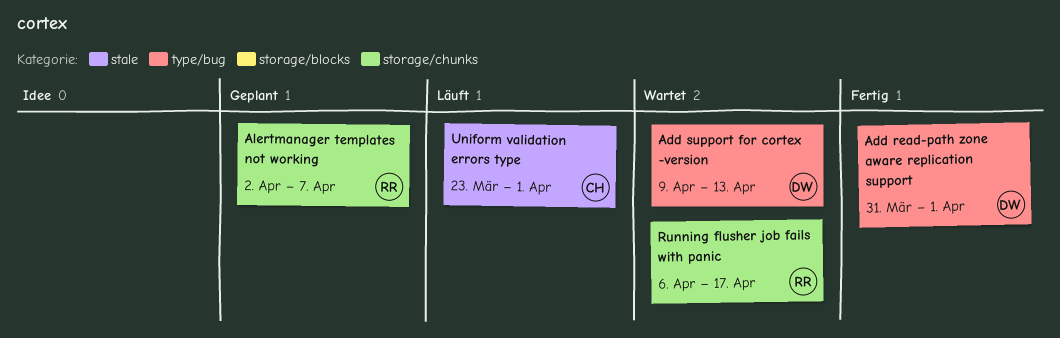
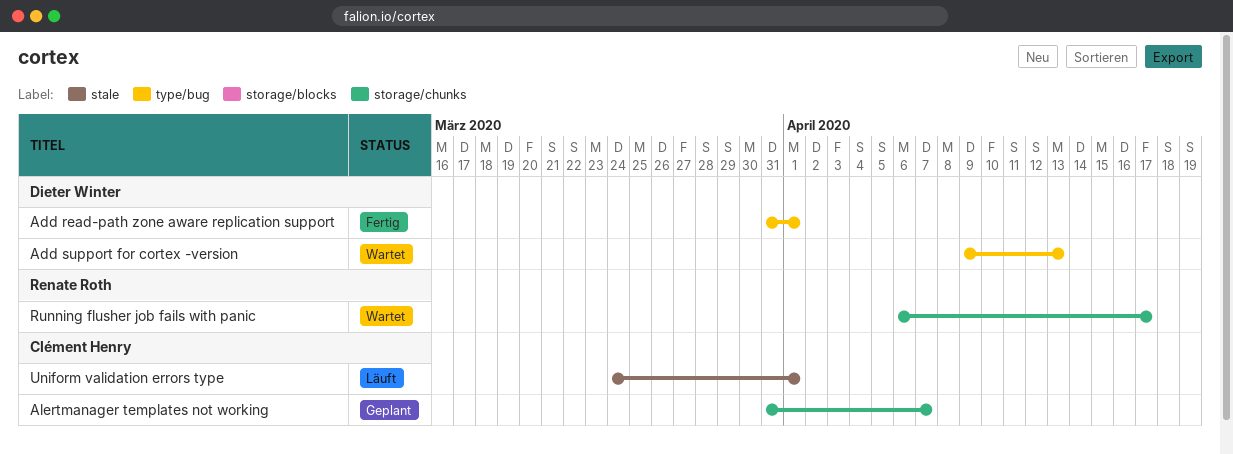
Alertmanager templates not working, owner: Renate Roth -> Clément Henry
Alertmanager templates not working, start: Apr 2 -> Mar 31
Uniform validation errors type, start: Mar 23 -> Mar 24

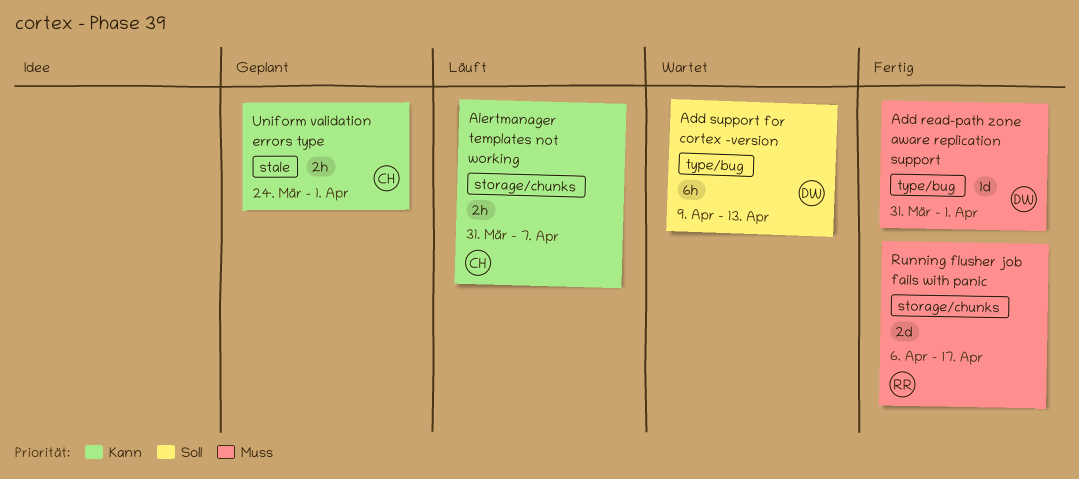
Alertmanager templates not working, status: Geplant -> Läuft
Running flusher job fails with panic, status: Wartet -> Fertig
Uniform validation errors type, status: Läuft -> Geplant

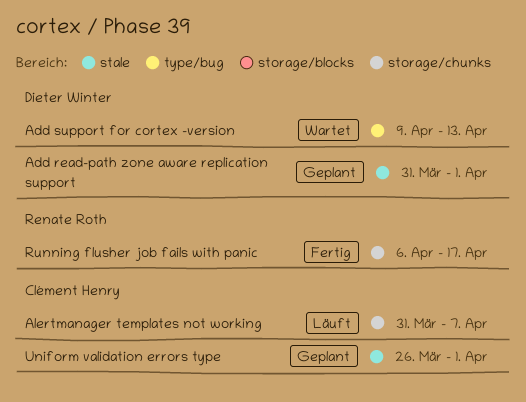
Add read-path zone aware replication support, status: Fertig -> Geplant
Add read-path zone aware replication support, label: type/bug -> stale
Uniform validation errors type, start: Mar 24 -> Mar 26

